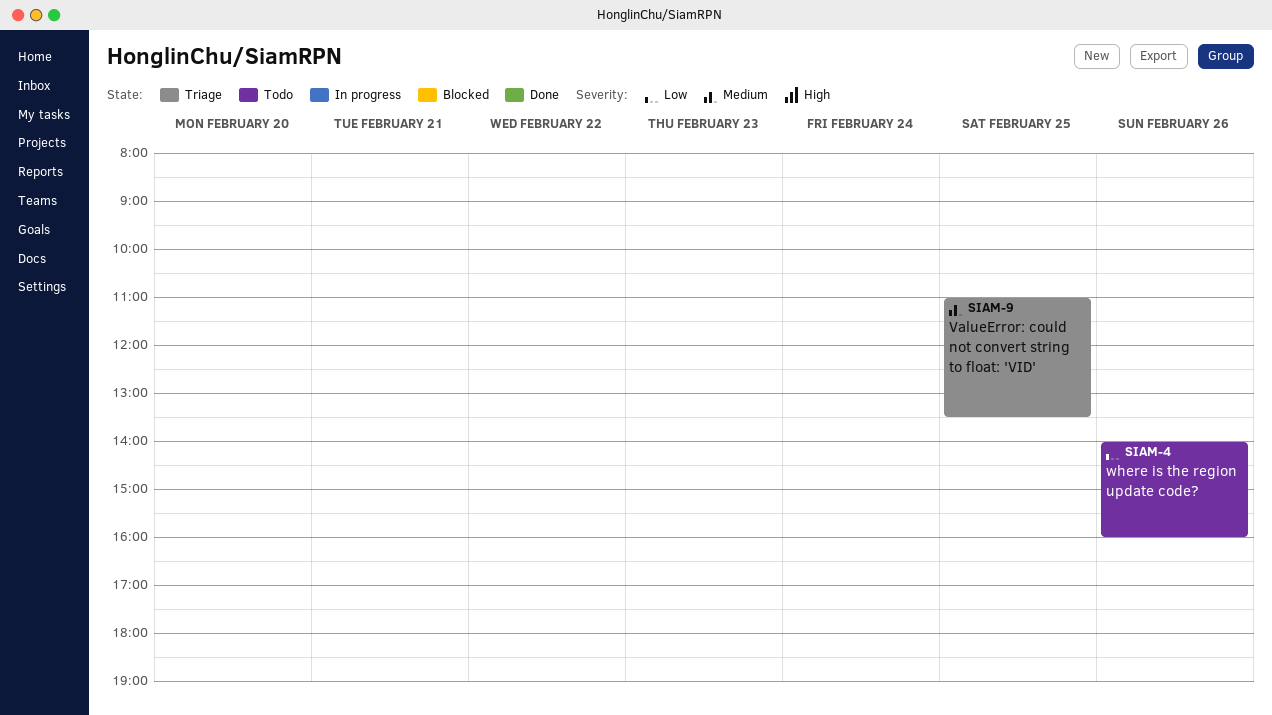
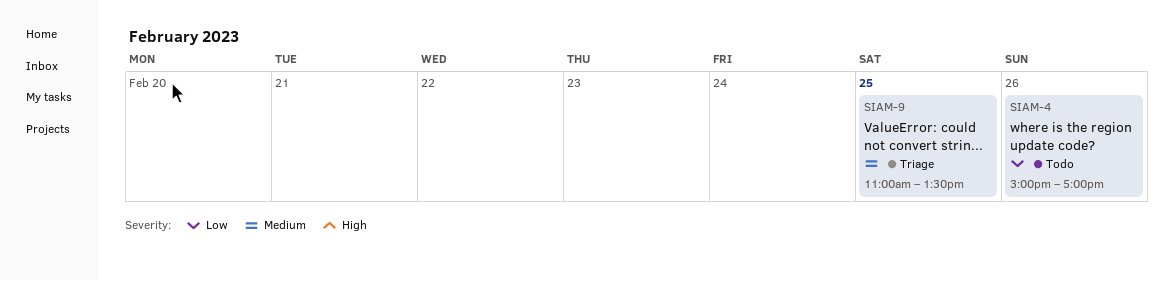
SIAM-4, begins: 14:00 -> 15:00
SIAM-4, ends: 16:00 -> 17:00

